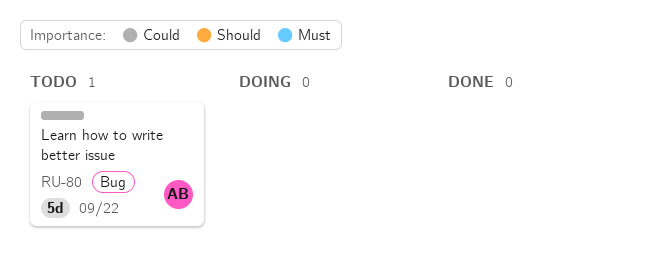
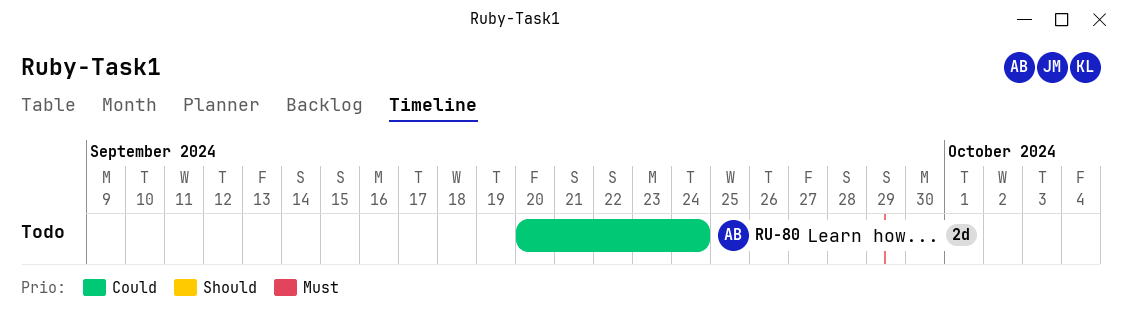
RU-80, estimate: 5d -> 2d
RU-80, due: Sep 22 -> Sep 24

